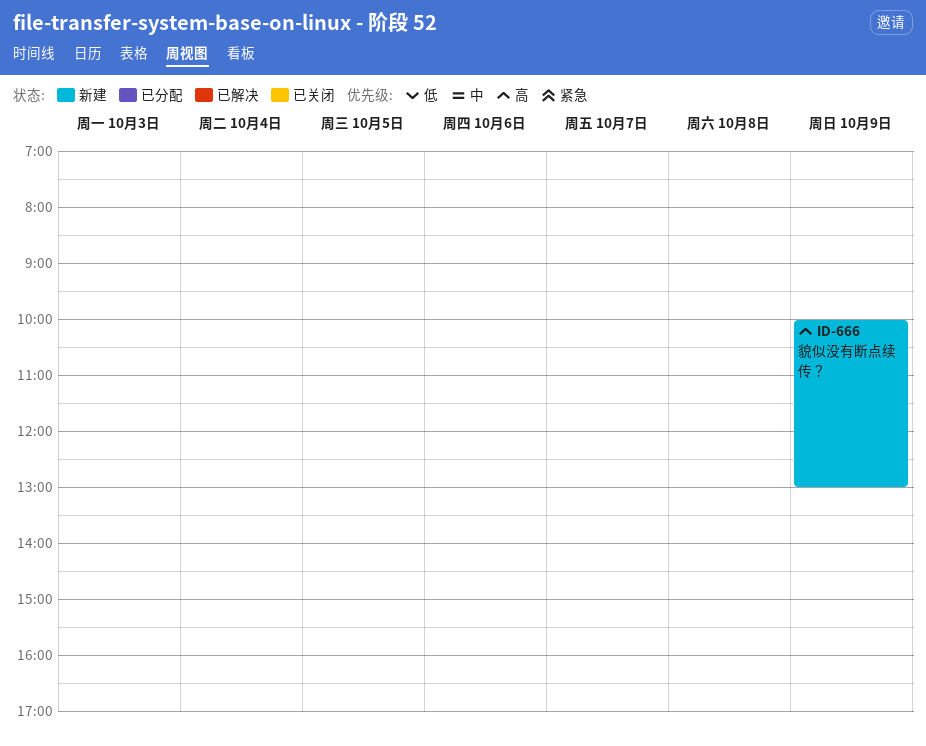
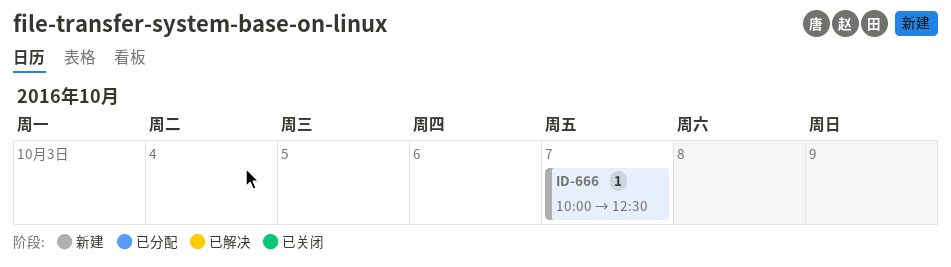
ID-666, day: Oct 9 -> Oct 7
ID-666, ends: 13:00 -> 12:30

